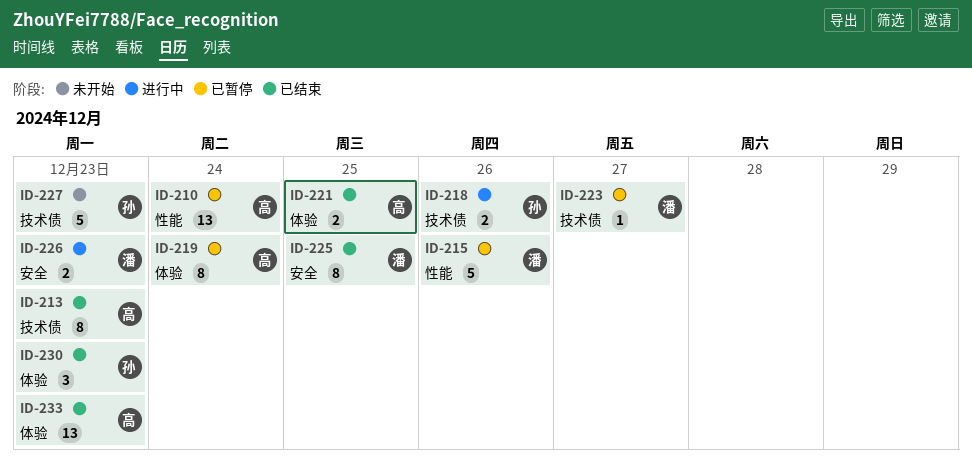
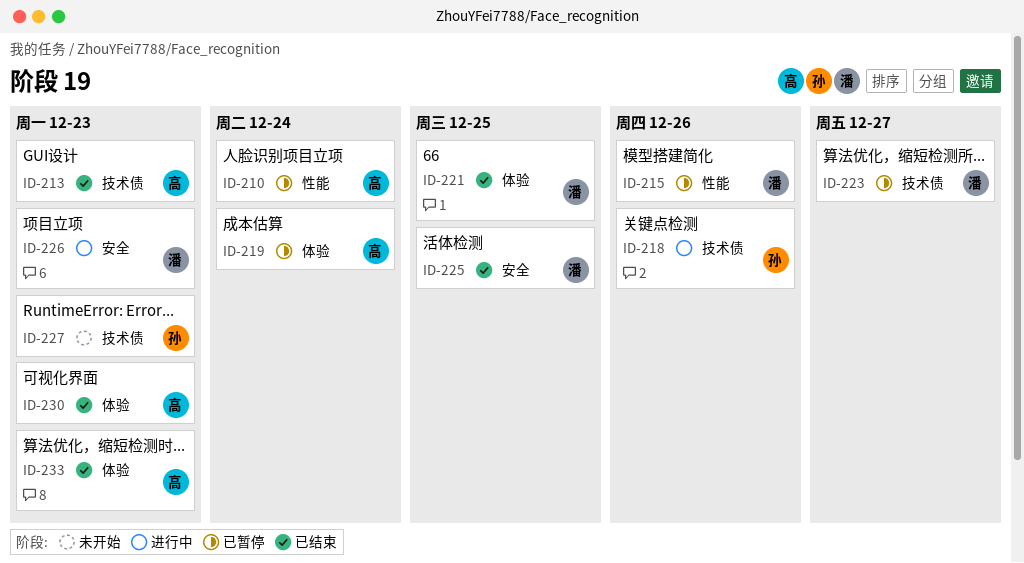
ID-221, owner: 高 -> 潘
ID-230, owner: 孙 -> 高

